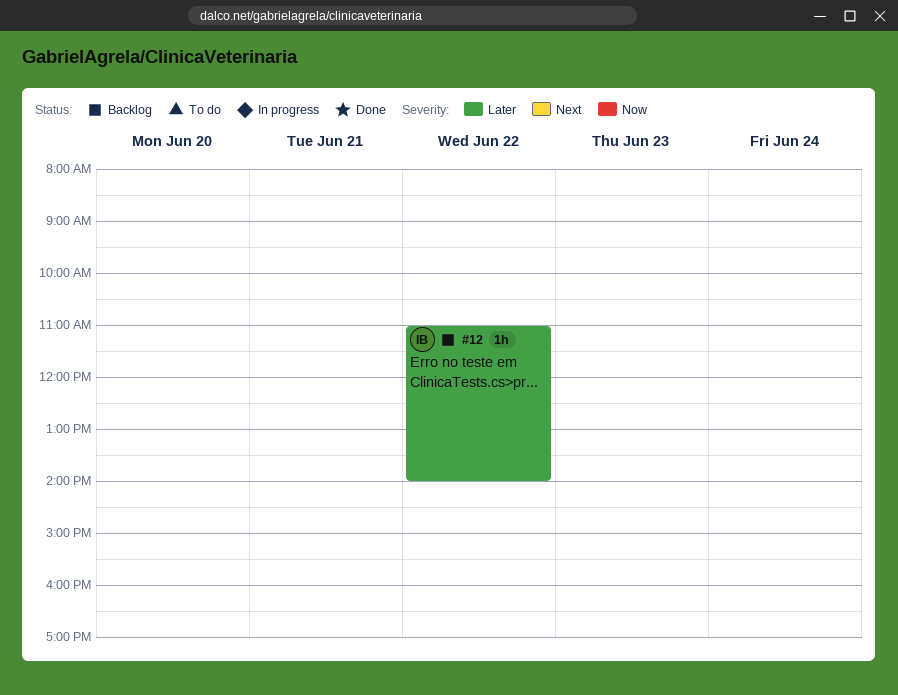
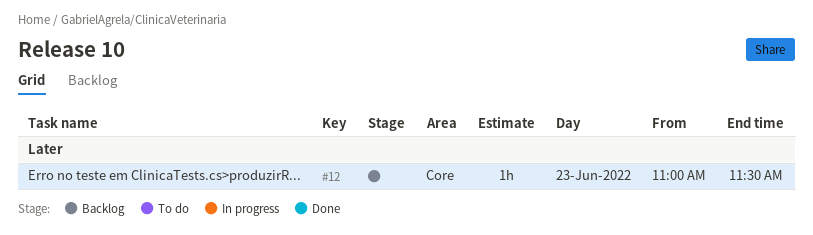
#12, day: Jun 22 -> Jun 23
#12, ends: 14:00 -> 11:30

